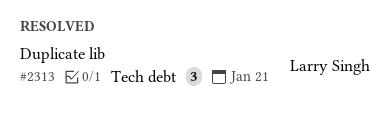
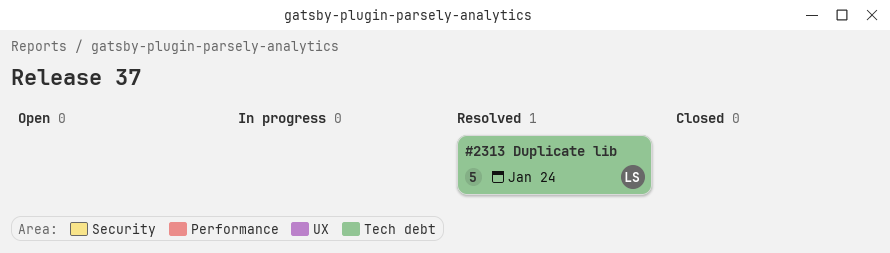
#2313, estimate: 3 -> 5
#2313, due: Jan 21 -> Jan 24

